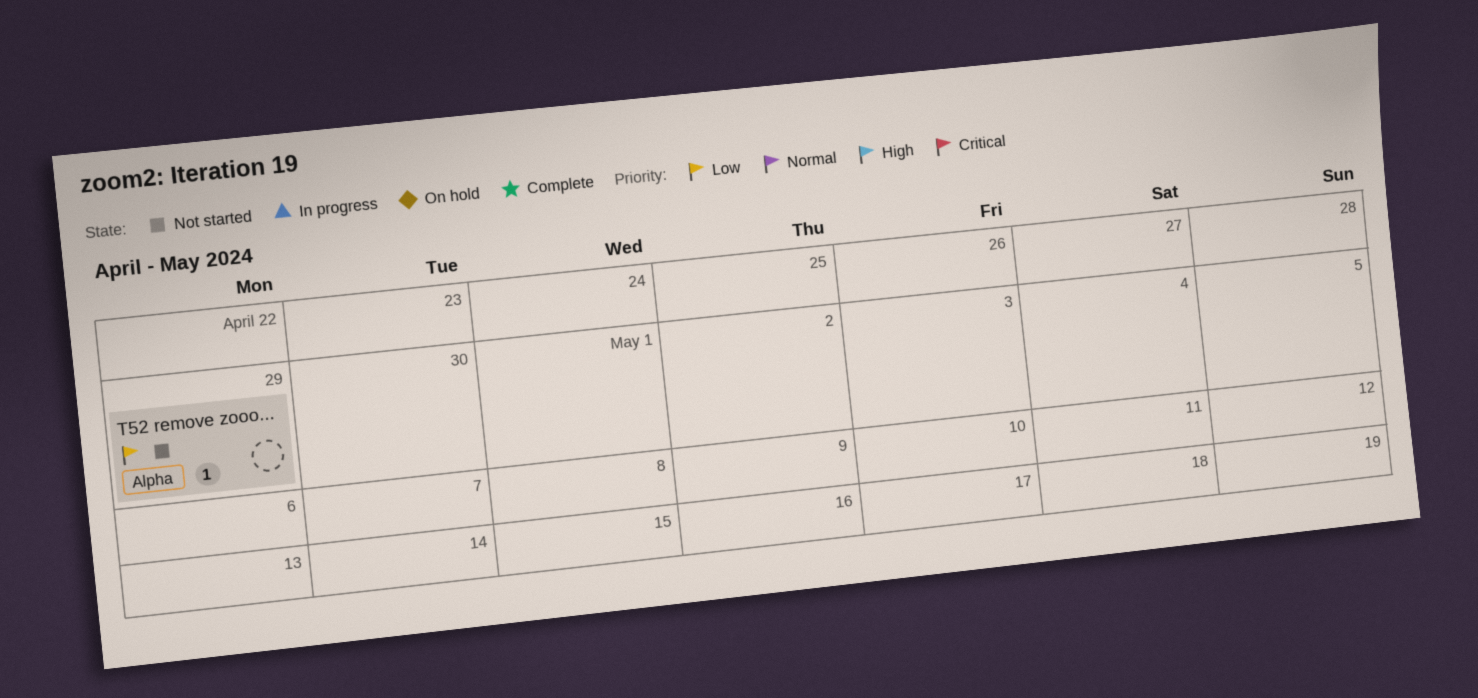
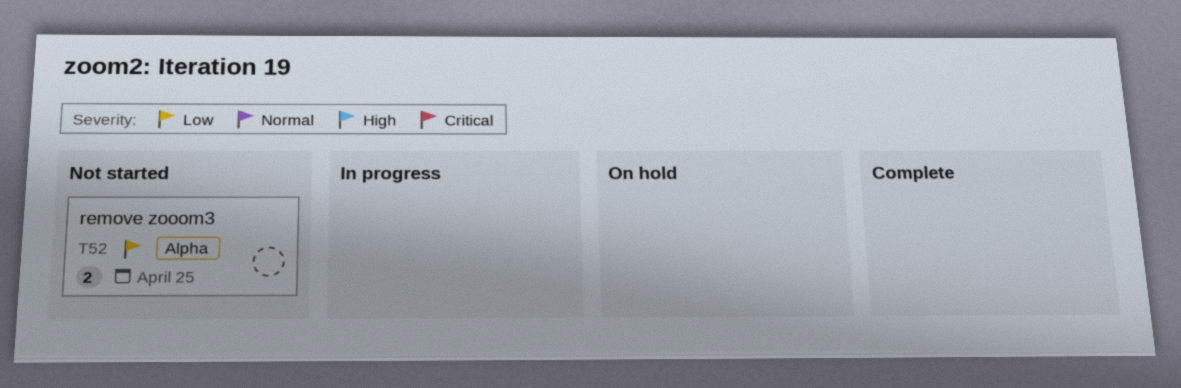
T52, estimate: 1 -> 2
T52, due: Apr 29 -> Apr 25

